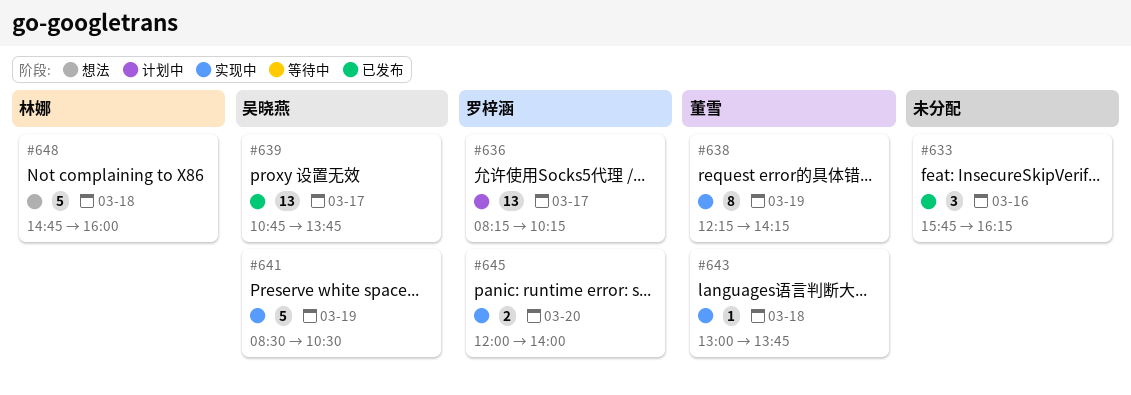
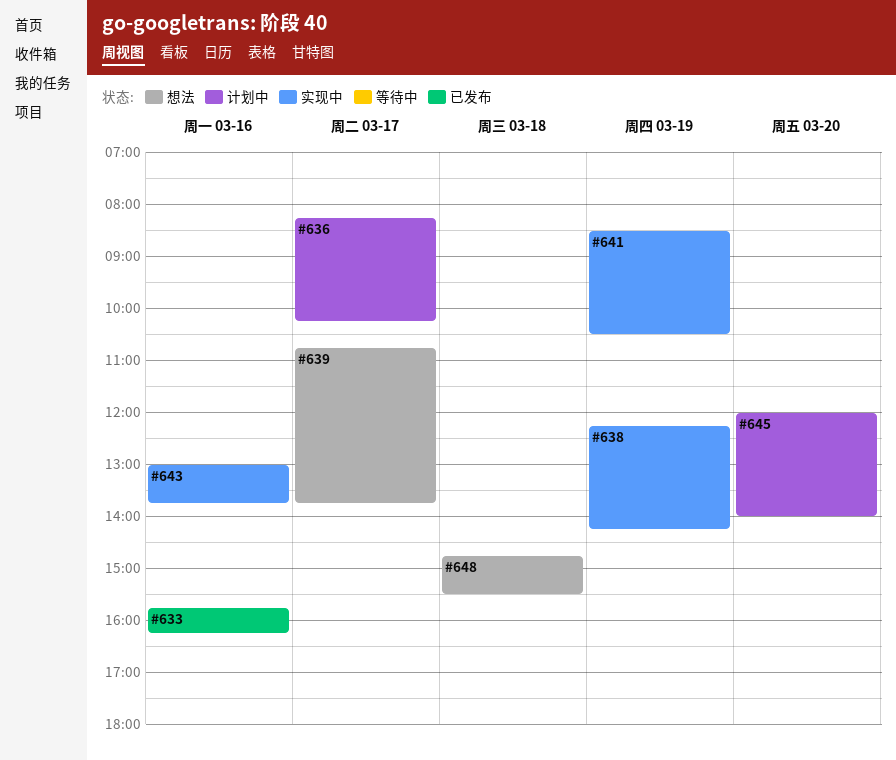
#639, status: 已发布 -> 想法
#643, day: Mar 18 -> Mar 16
#645, status: 实现中 -> 计划中
#648, ends: 16:00 -> 15:30

